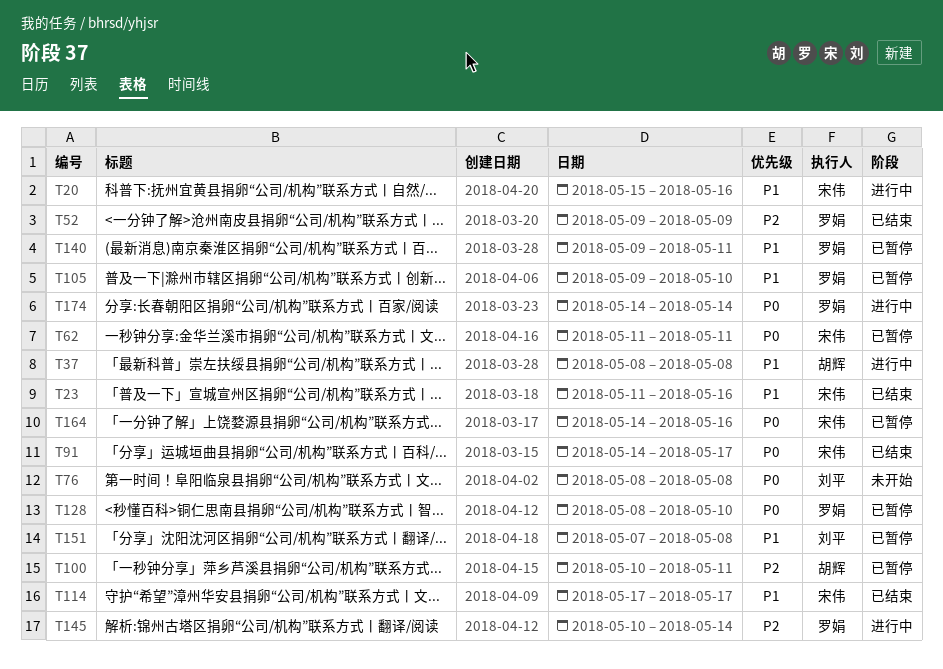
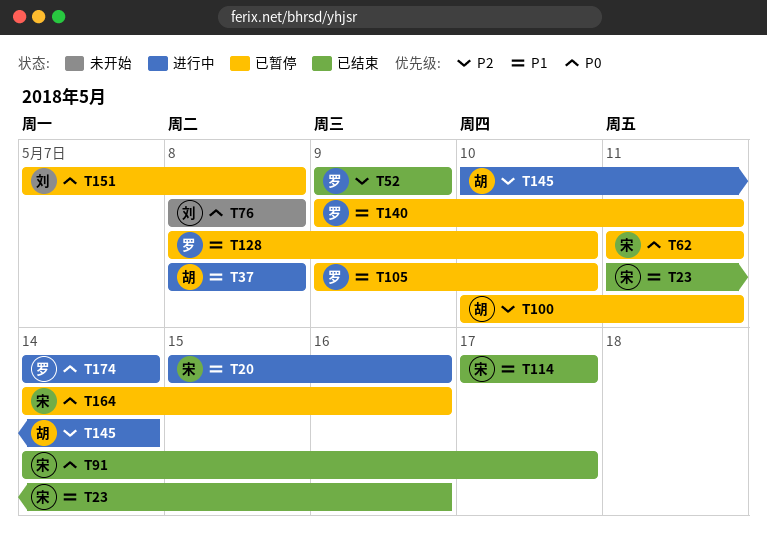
T128, priority: P0 -> P1
T145, owner: 罗娟 -> 胡辉
T151, priority: P1 -> P0

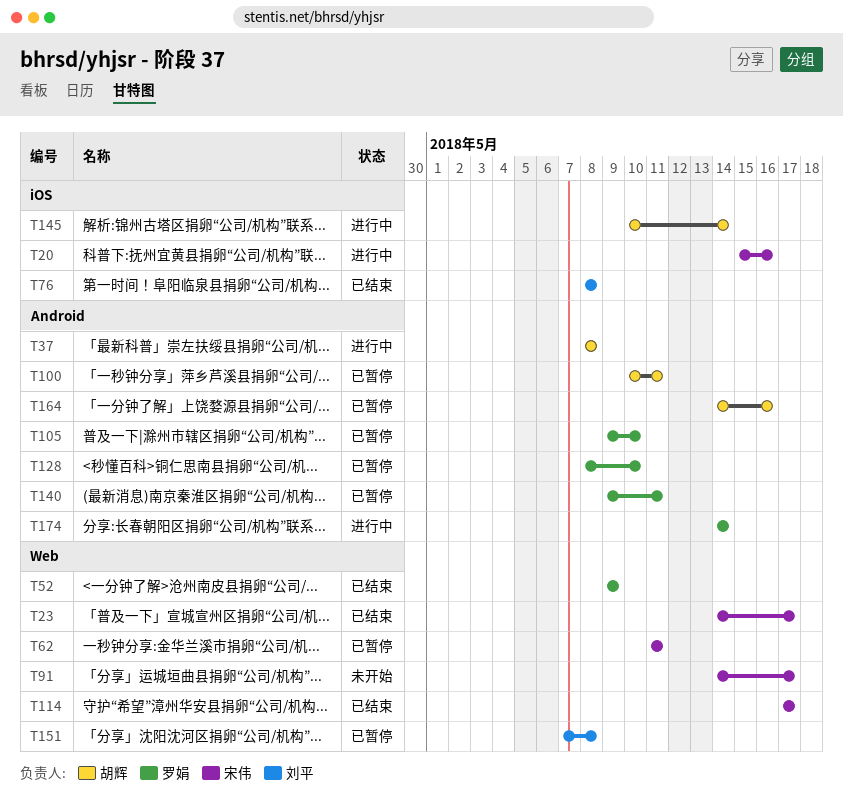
T23, start: May 11 -> May 14
T23, due: May 16 -> May 17
T76, status: 未开始 -> 已结束
T91, status: 已结束 -> 未开始
T164, owner: 宋伟 -> 胡辉

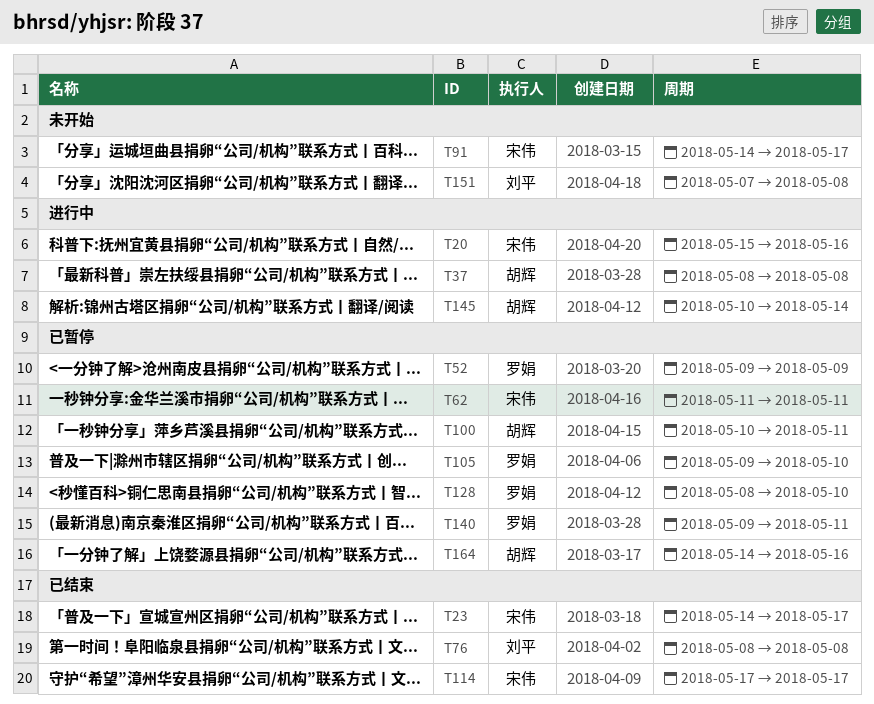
T52, status: 已结束 -> 已暂停
T151, status: 已暂停 -> 未开始
T174: present -> none

